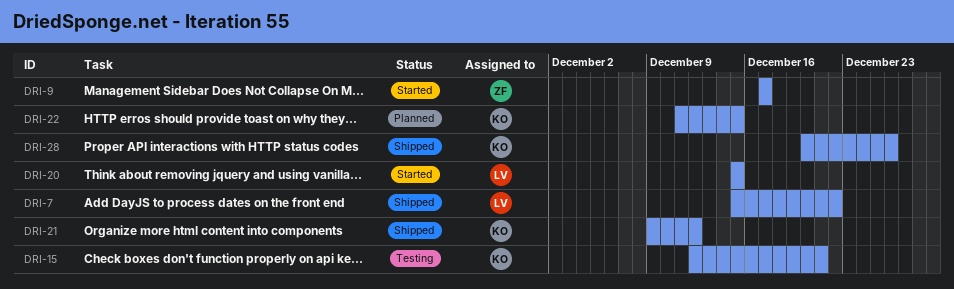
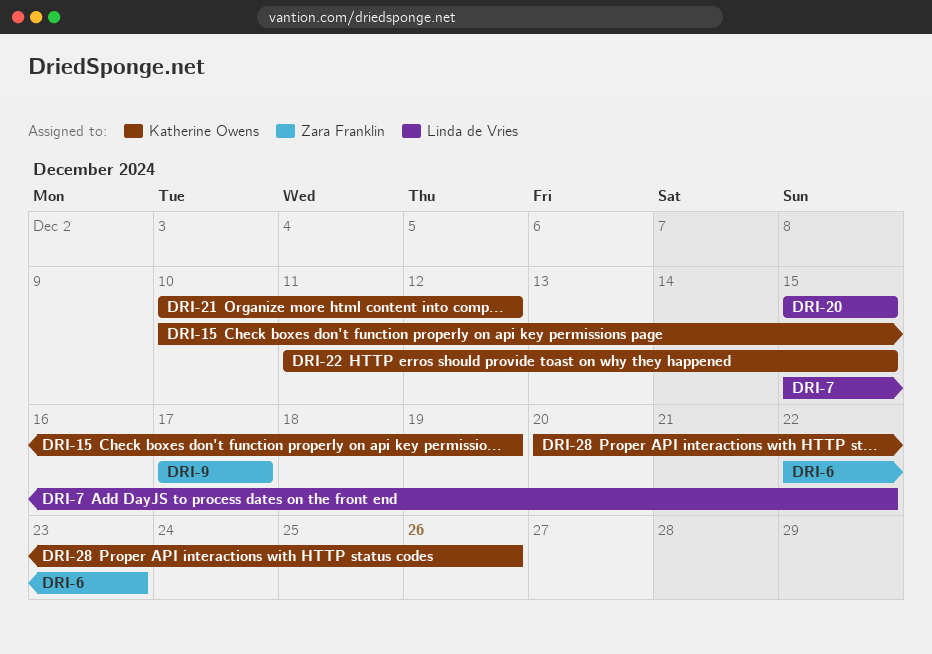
DRI-6: none -> present
DRI-15, start: Dec 12 -> Dec 10
DRI-15, due: Dec 21 -> Dec 19
DRI-21, start: Dec 9 -> Dec 10

